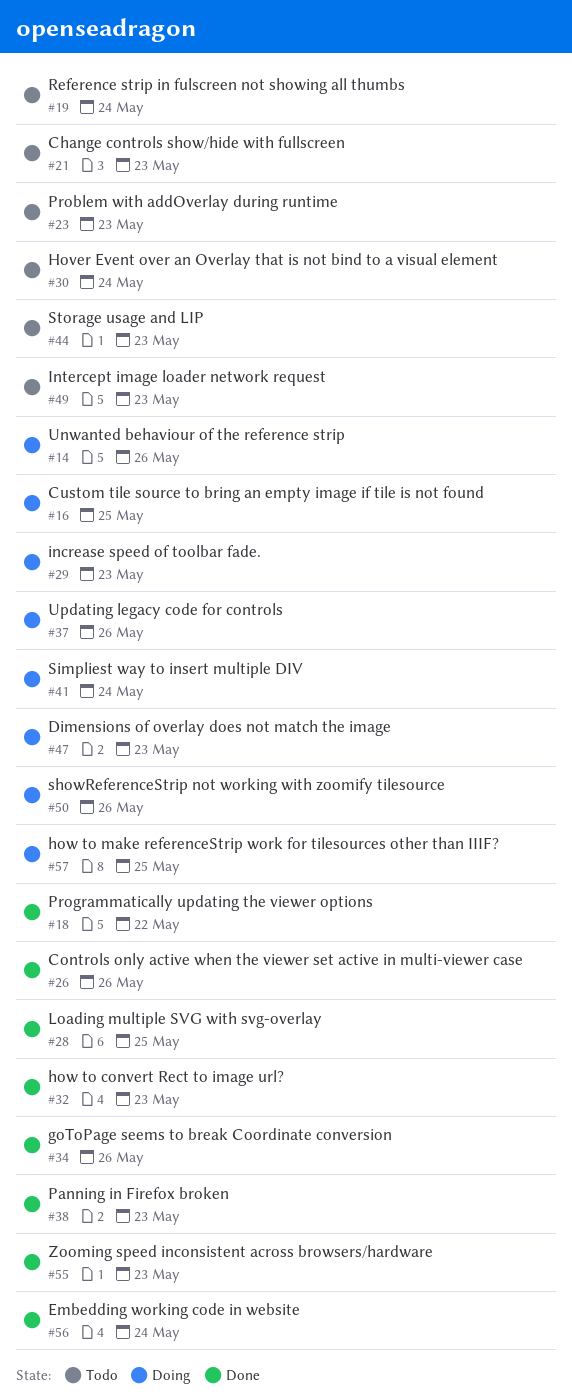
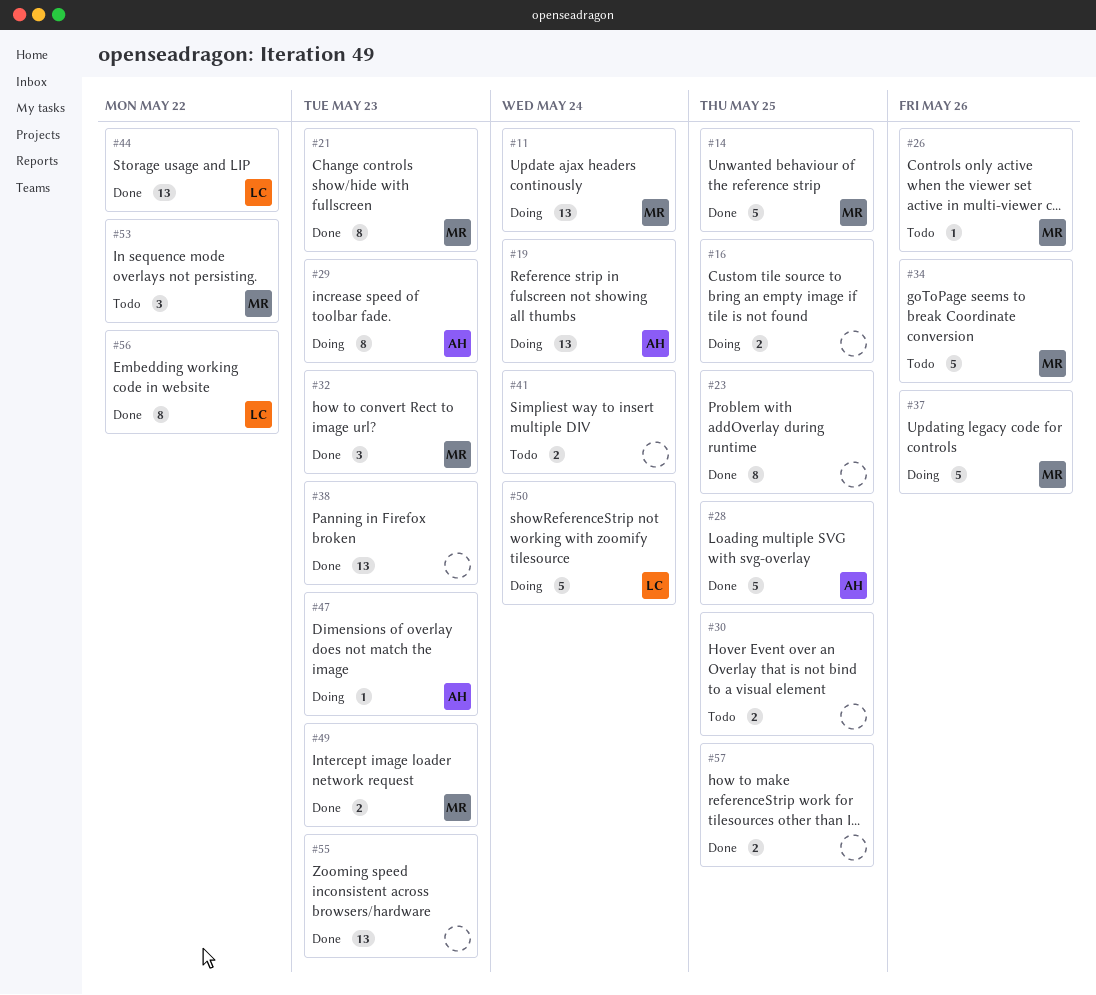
#11: none -> present
#14, status: Doing -> Done
#14, due: May 26 -> May 25
#18: present -> none
#19, status: Todo -> Doing
#21, status: Todo -> Done
#23, status: Todo -> Done
#23, due: May 23 -> May 25
#26, status: Done -> Todo
#30, due: May 24 -> May 25
#34, status: Done -> Todo
#41, status: Doing -> Todo
#44, status: Todo -> Done
#44, due: May 23 -> May 22
#49, status: Todo -> Done
#50, due: May 26 -> May 24
#53: none -> present
#56, due: May 24 -> May 22
#57, status: Doing -> Done

